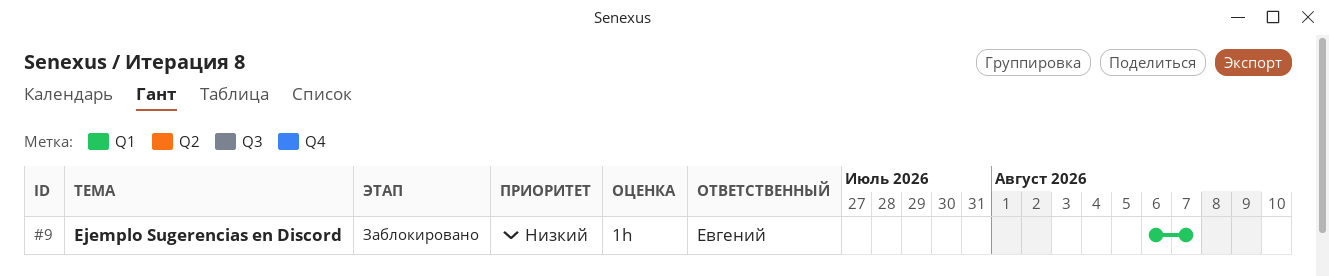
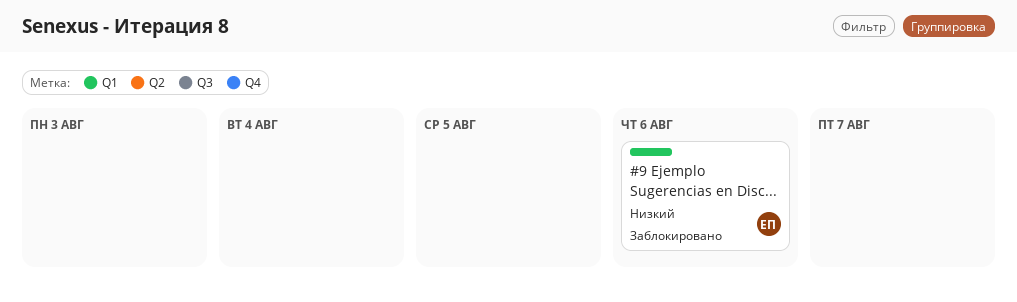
#9, due: Aug 7 -> Aug 6

